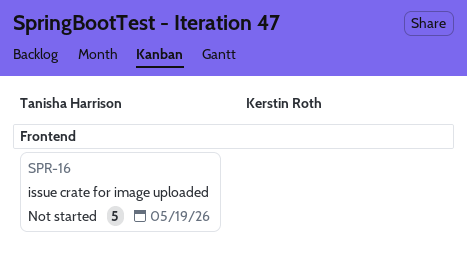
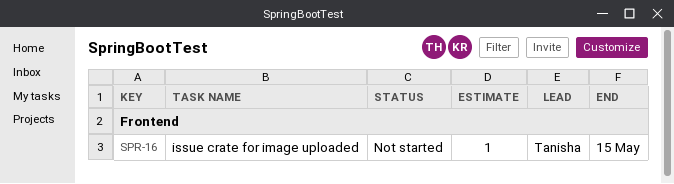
SPR-16, estimate: 5 -> 1
SPR-16, due: May 19 -> May 15

